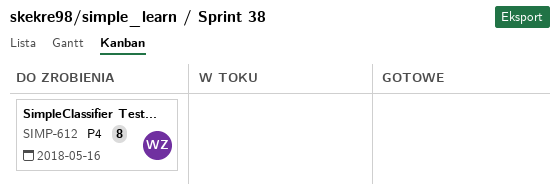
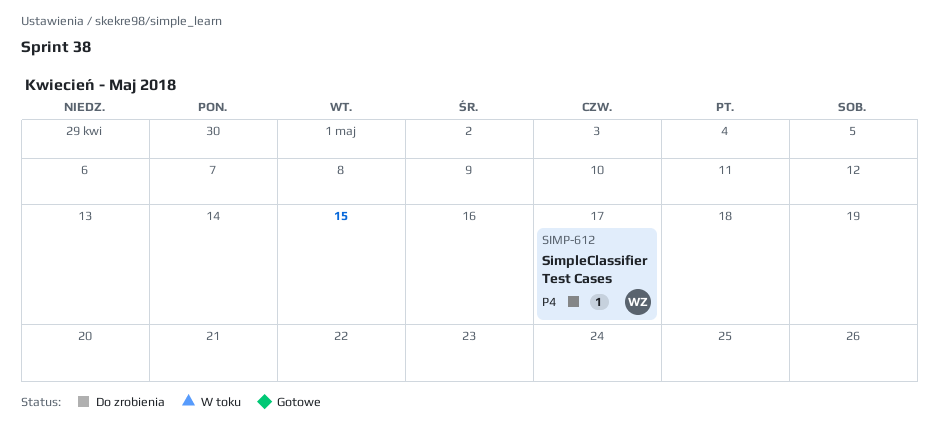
SIMP-612, estimate: 8 -> 1
SIMP-612, due: May 16 -> May 17

